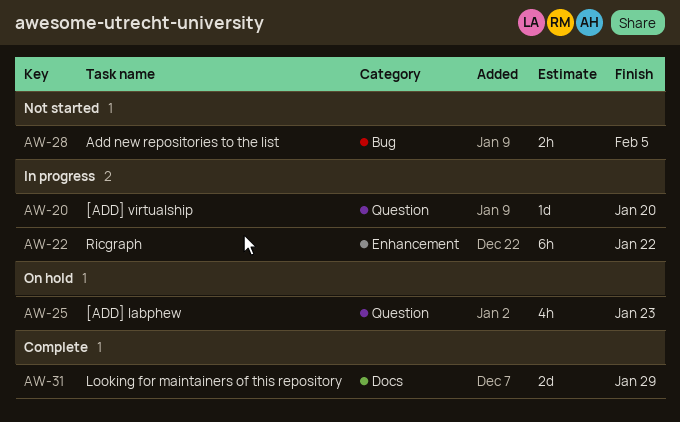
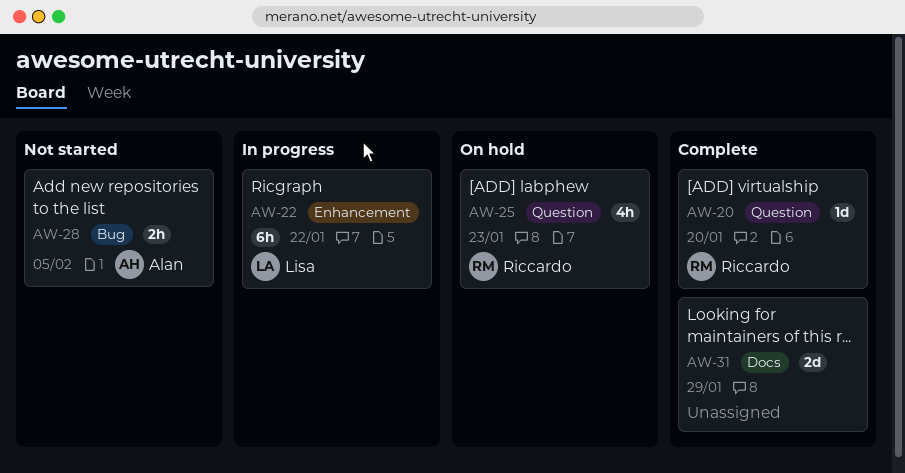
AW-20, status: In progress -> Complete

